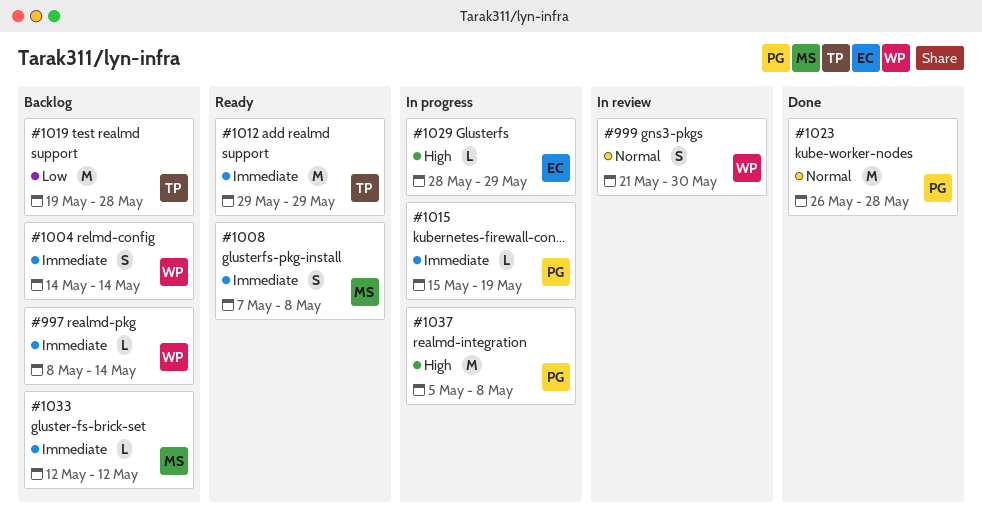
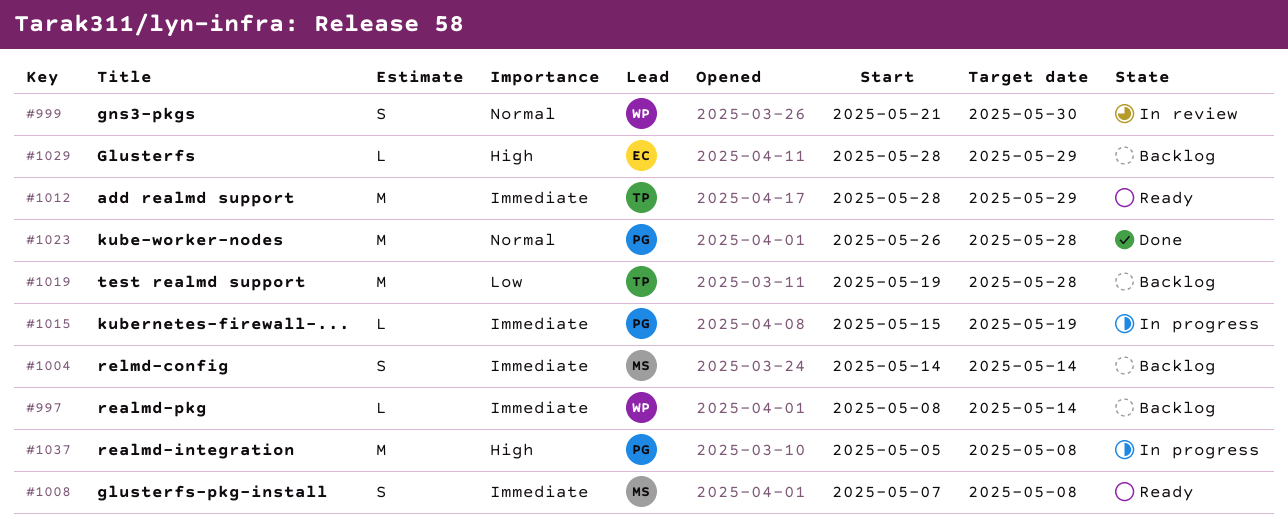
#1004, owner: WP -> MS
#1012, start: May 29 -> May 28
#1029, status: In progress -> Backlog
#1033: present -> none

